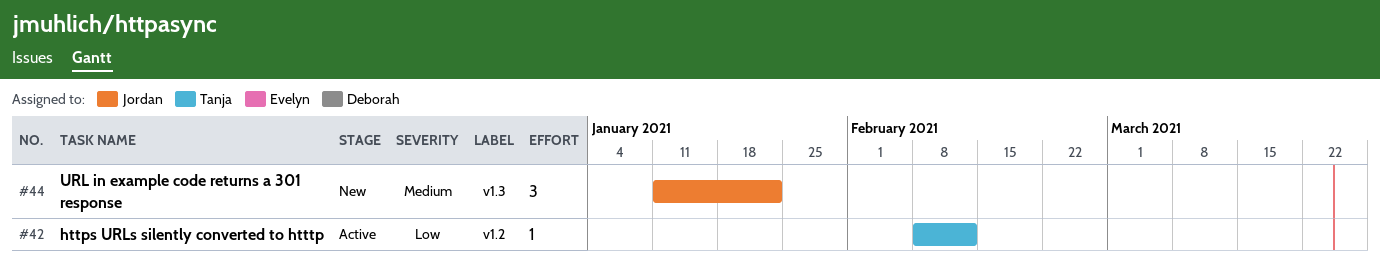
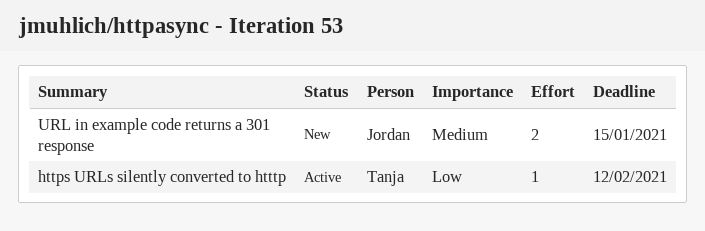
URL in example code returns a 301 response, estimate: 3 -> 2
URL in example code returns a 301 response, due: Jan 22 -> Jan 15

